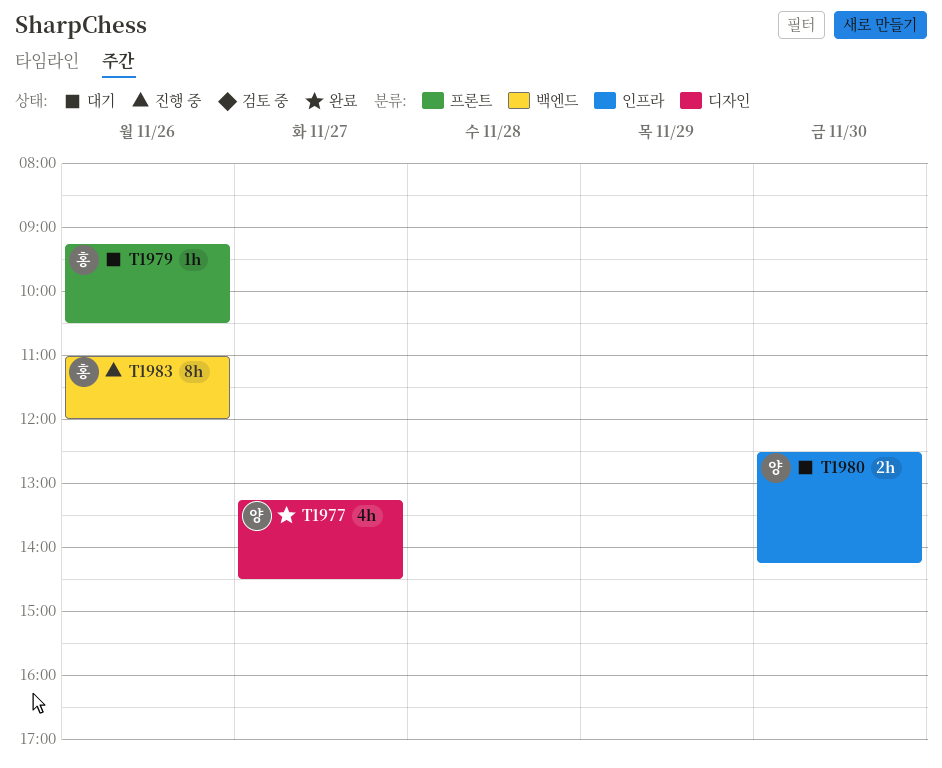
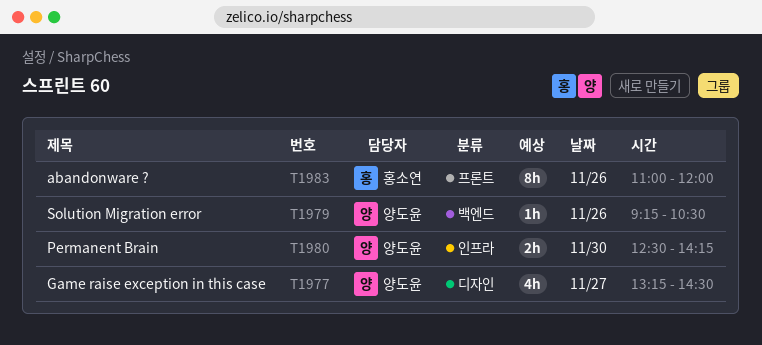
T1979, owner: 홍소연 -> 양도윤
T1979, label: 프론트 -> 백엔드
T1983, label: 백엔드 -> 프론트

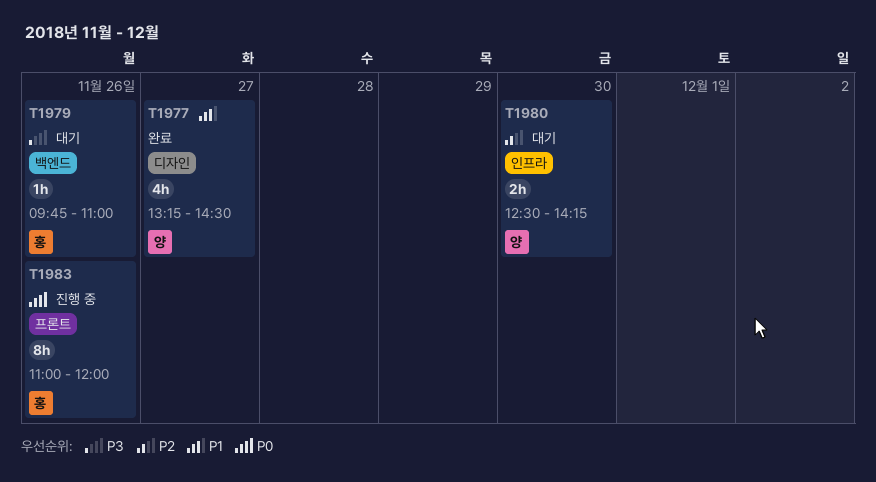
T1979, owner: 양도윤 -> 홍소연
T1979, begins: 09:15 -> 09:45
T1979, ends: 10:30 -> 11:00

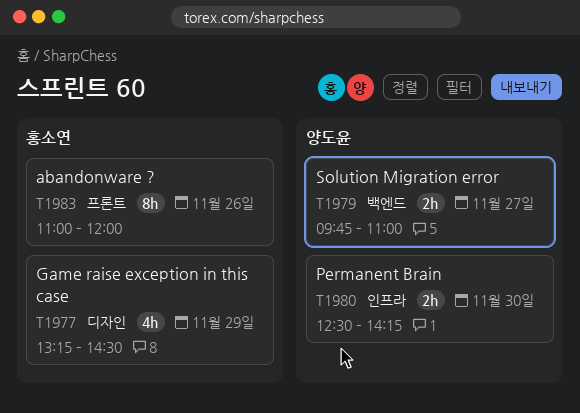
T1977, owner: 양도윤 -> 홍소연
T1977, day: Nov 27 -> Nov 29
T1979, owner: 홍소연 -> 양도윤
T1979, estimate: 1h -> 2h
T1979, day: Nov 26 -> Nov 27

